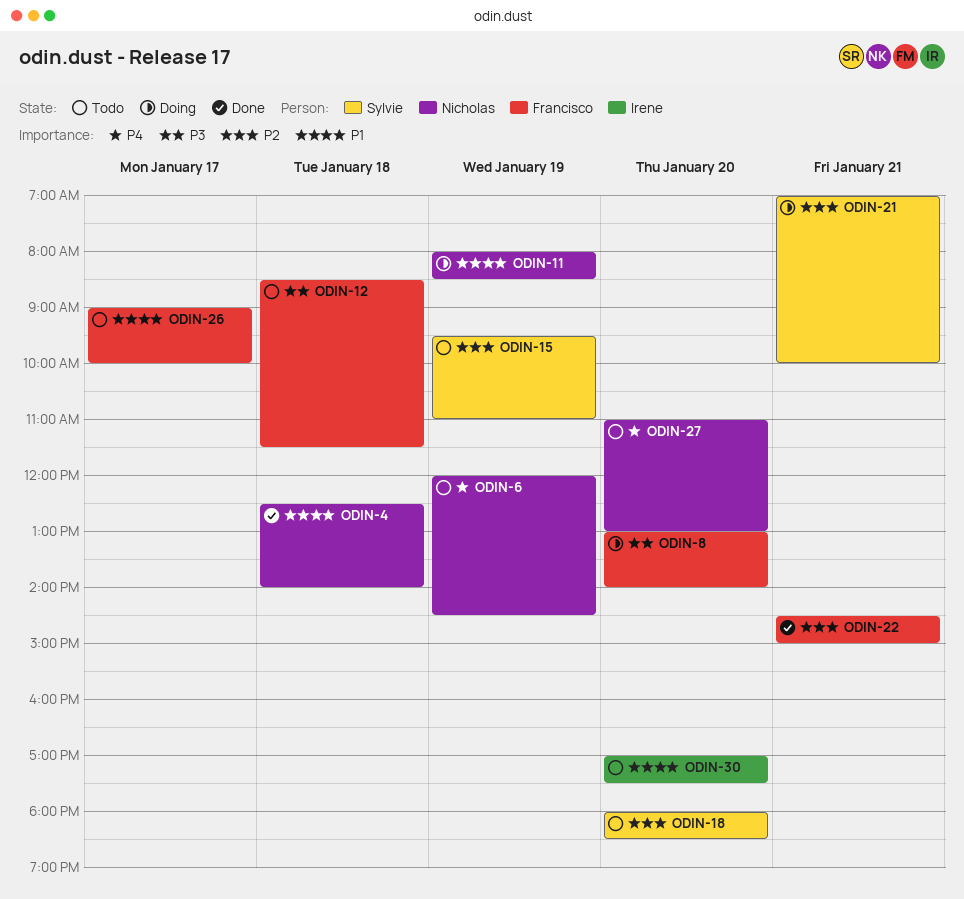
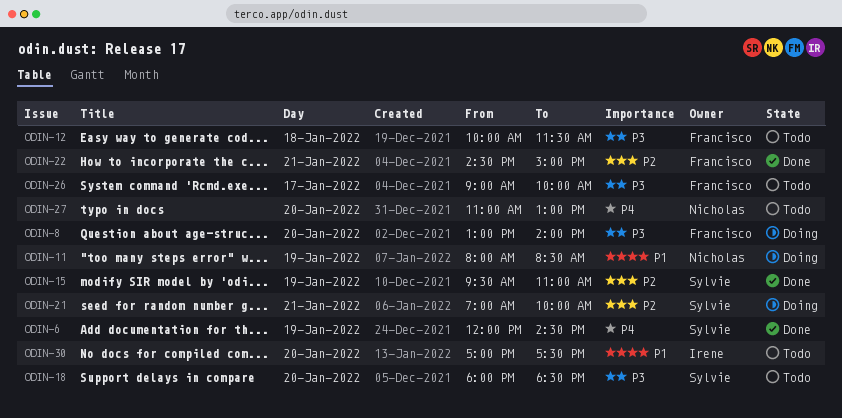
ODIN-4: present -> none
ODIN-6, status: Todo -> Done
ODIN-6, owner: Nicholas -> Sylvie
ODIN-12, begins: 08:30 -> 10:00
ODIN-15, status: Todo -> Done
ODIN-18, priority: P2 -> P3
ODIN-26, priority: P1 -> P3

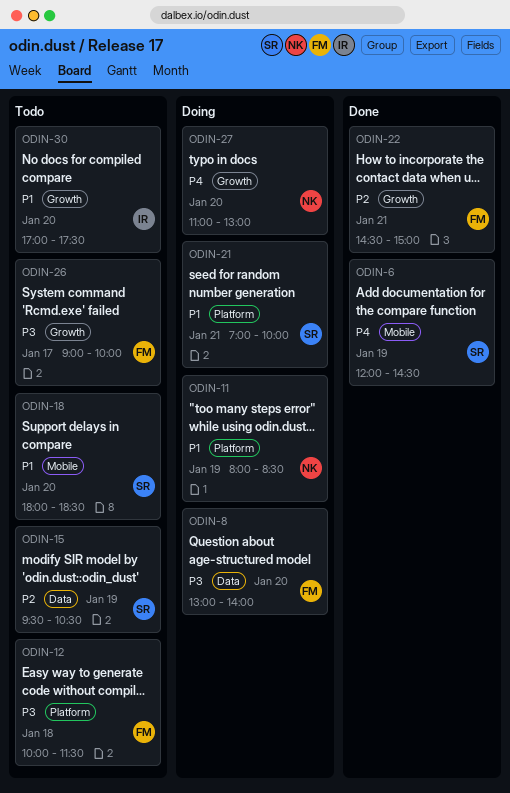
ODIN-15, status: Done -> Todo
ODIN-15, ends: 11:00 -> 10:30
ODIN-18, priority: P3 -> P1
ODIN-21, priority: P2 -> P1
ODIN-27, status: Todo -> Doing

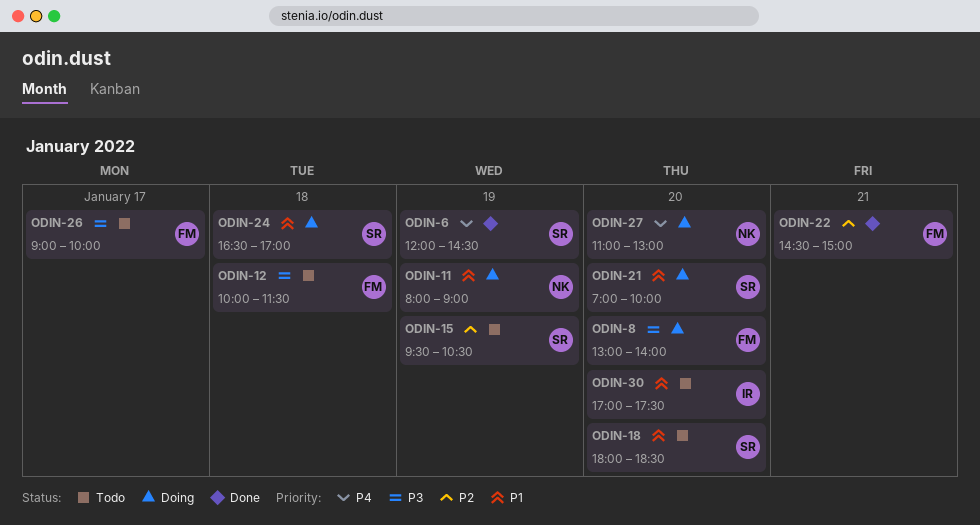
ODIN-11, ends: 08:30 -> 09:00
ODIN-21, day: Jan 21 -> Jan 20
ODIN-24: none -> present

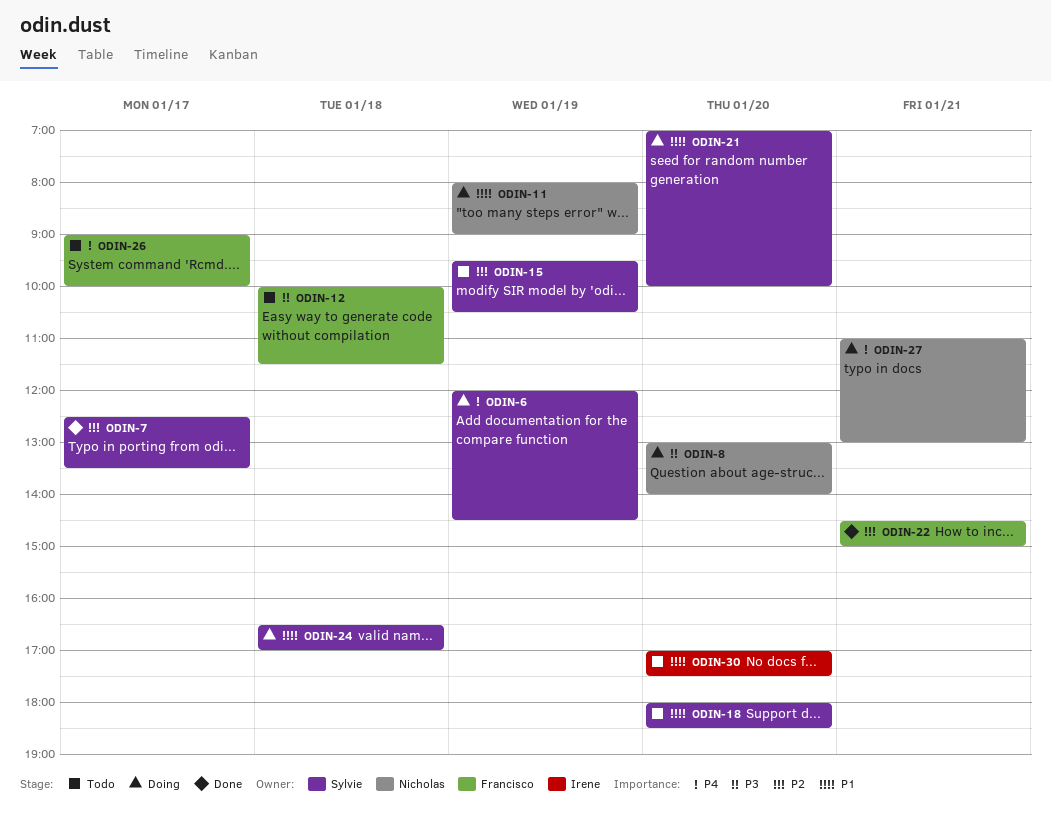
ODIN-6, status: Done -> Doing
ODIN-7: none -> present
ODIN-8, owner: Francisco -> Nicholas
ODIN-26, priority: P3 -> P4
ODIN-27, day: Jan 20 -> Jan 21

